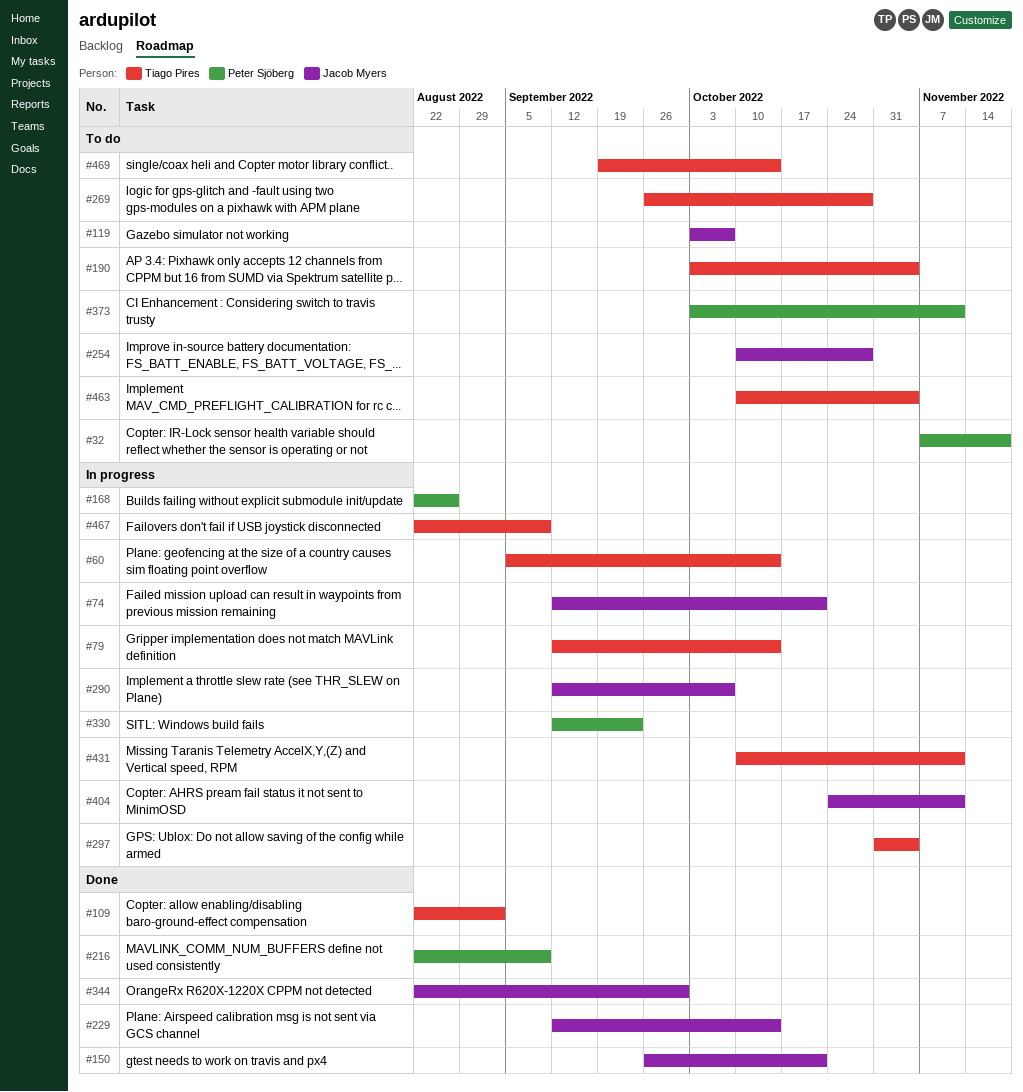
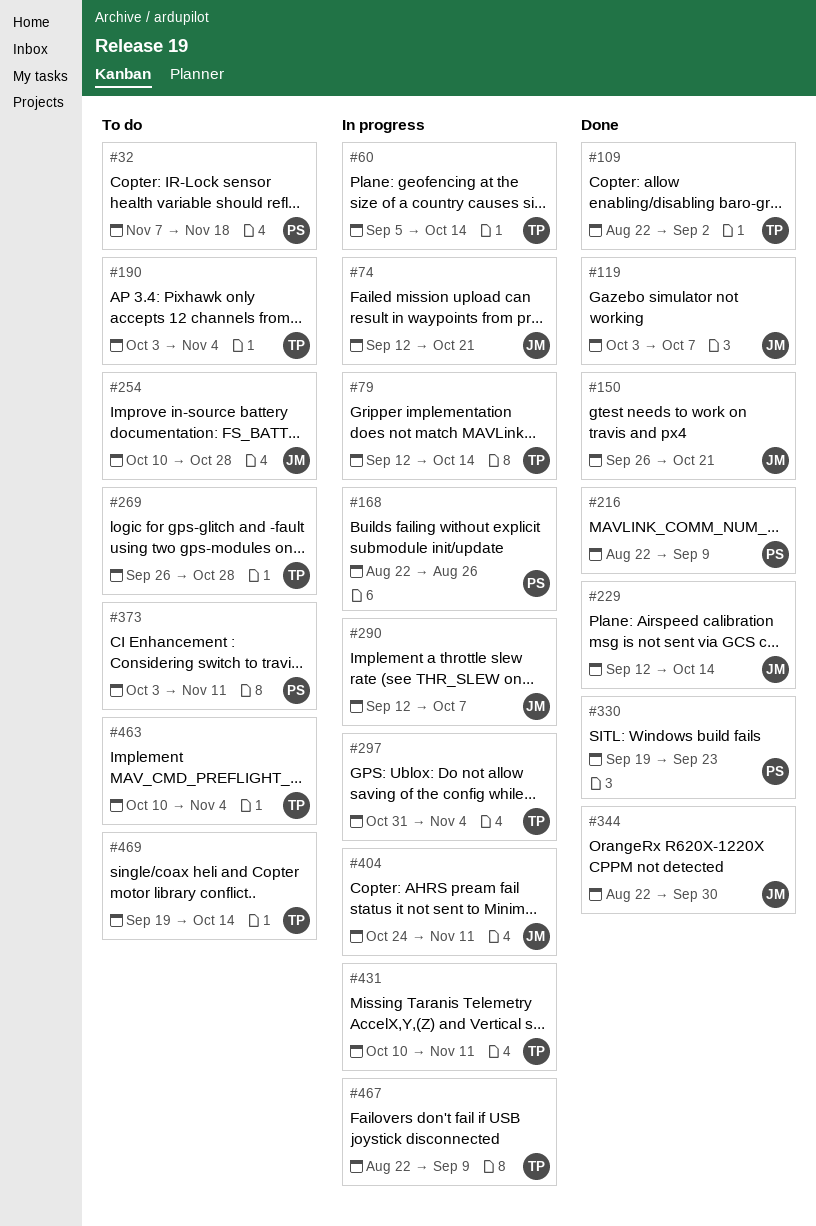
#119, status: To do -> Done
#330, status: In progress -> Done
#330, start: Sep 12 -> Sep 19

